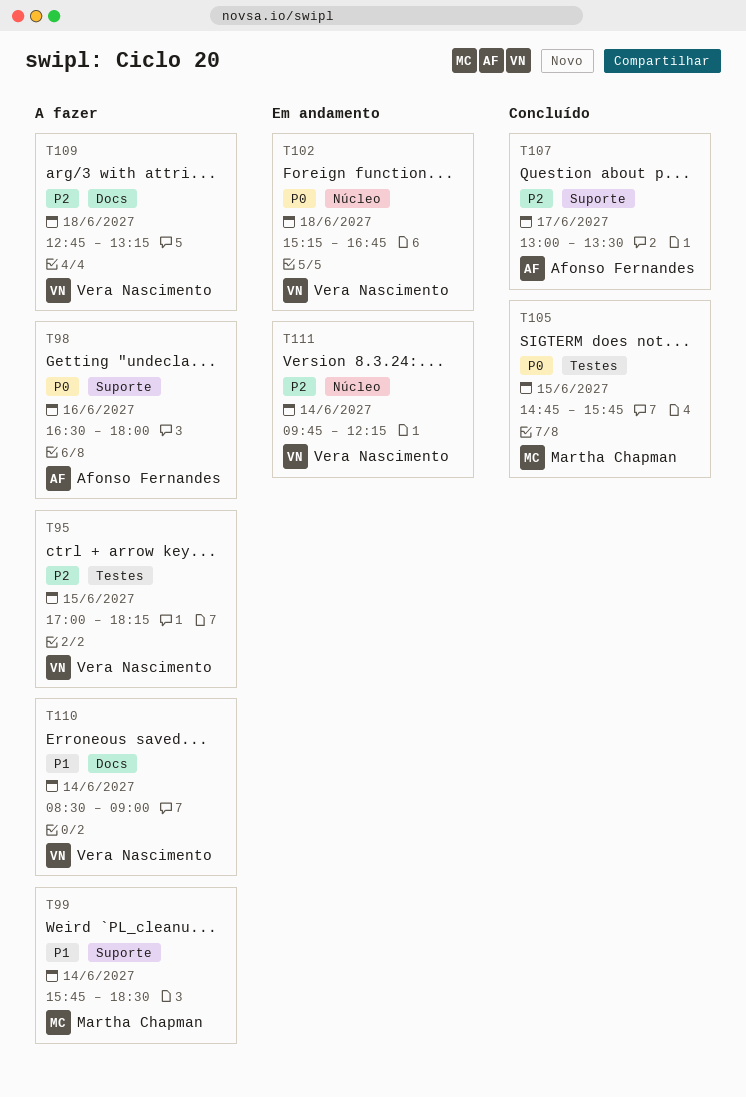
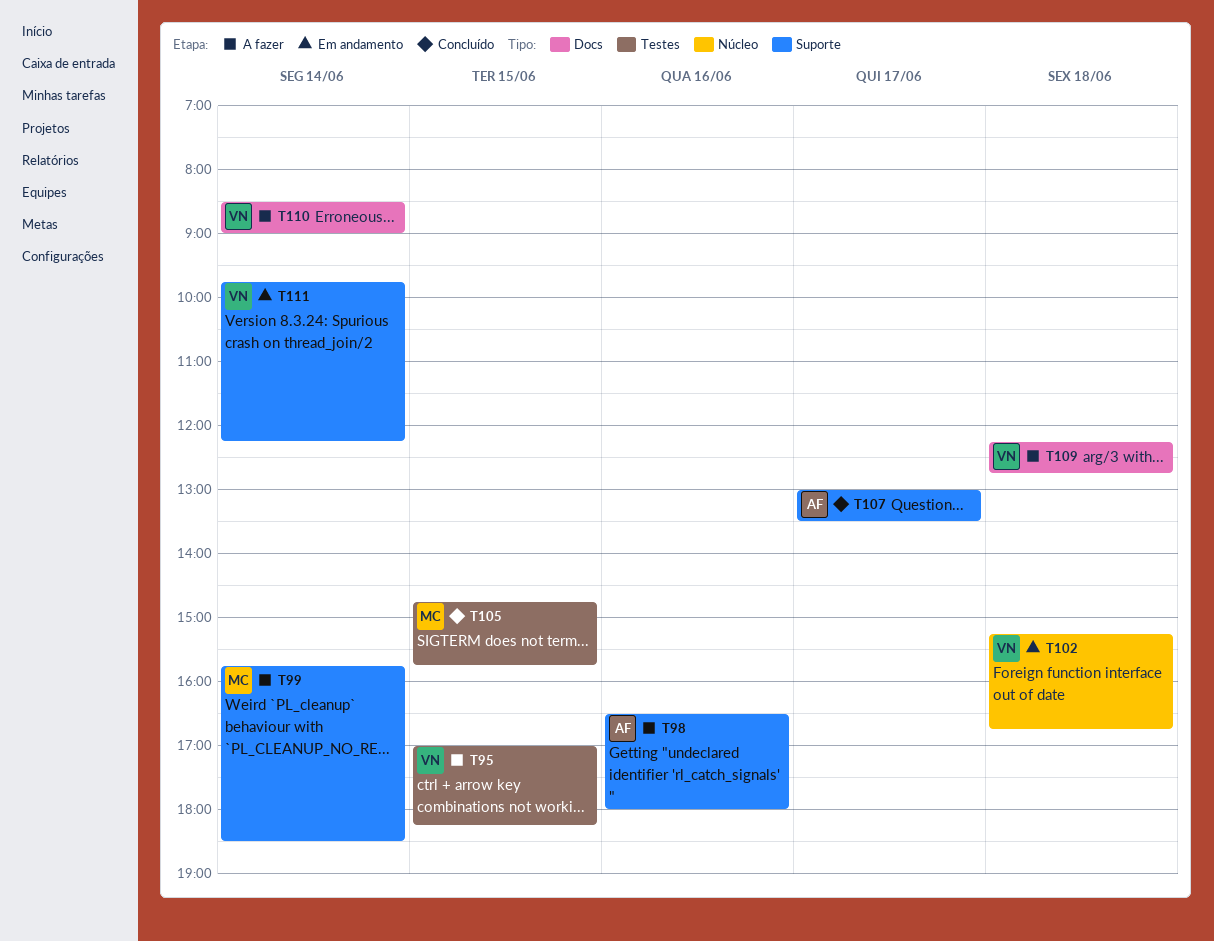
T109, begins: 12:45 -> 12:15
T109, ends: 13:15 -> 12:45
T111, label: Núcleo -> Suporte

